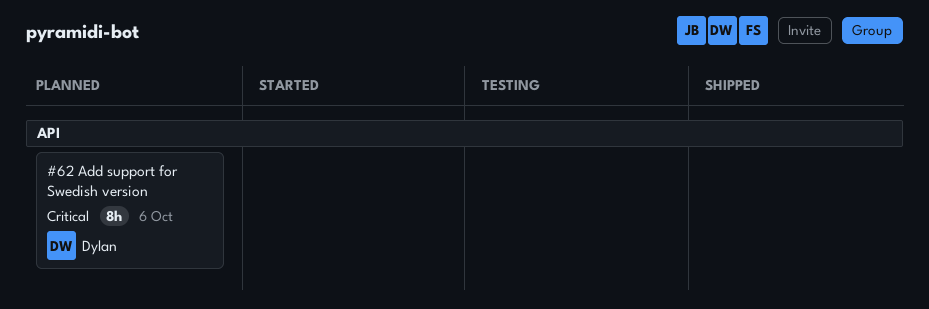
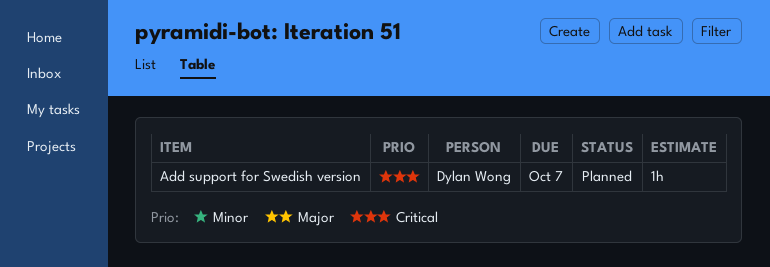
Add support for Swedish version, estimate: 8h -> 1h
Add support for Swedish version, due: Oct 6 -> Oct 7

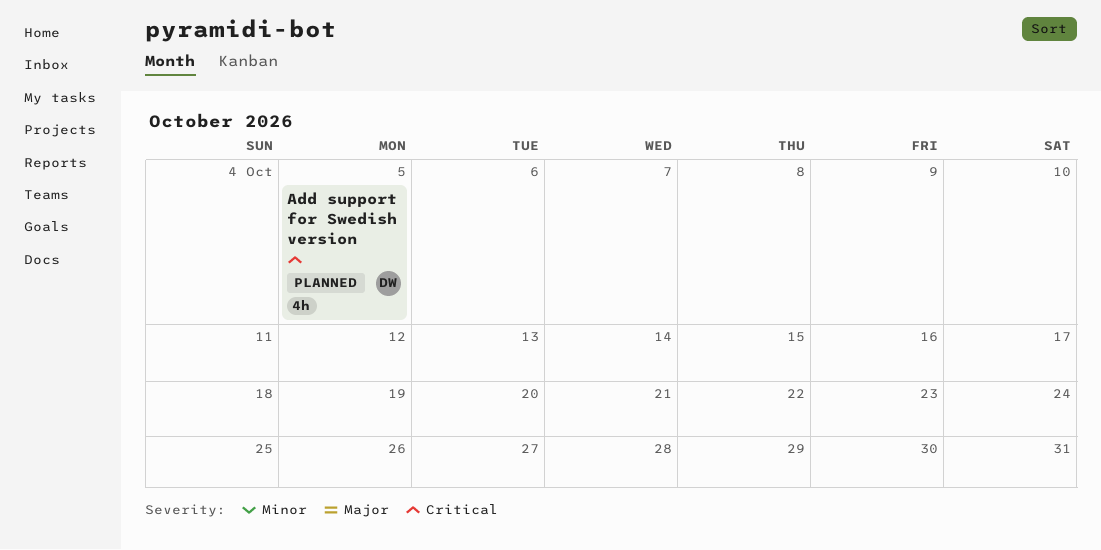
Add support for Swedish version, estimate: 1h -> 4h
Add support for Swedish version, due: Oct 7 -> Oct 5

